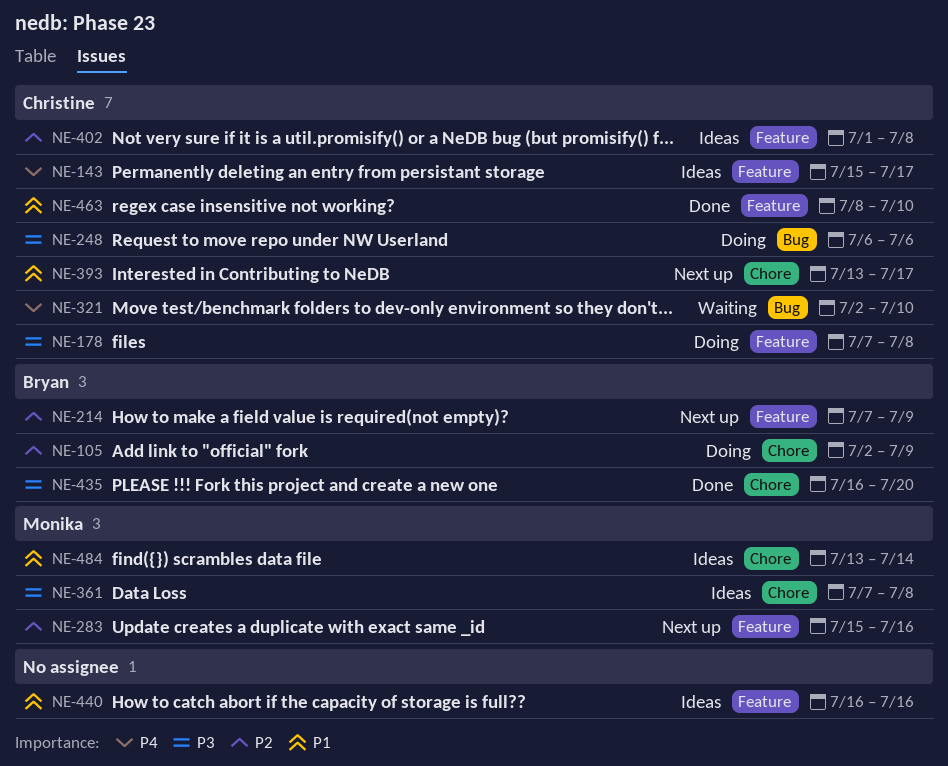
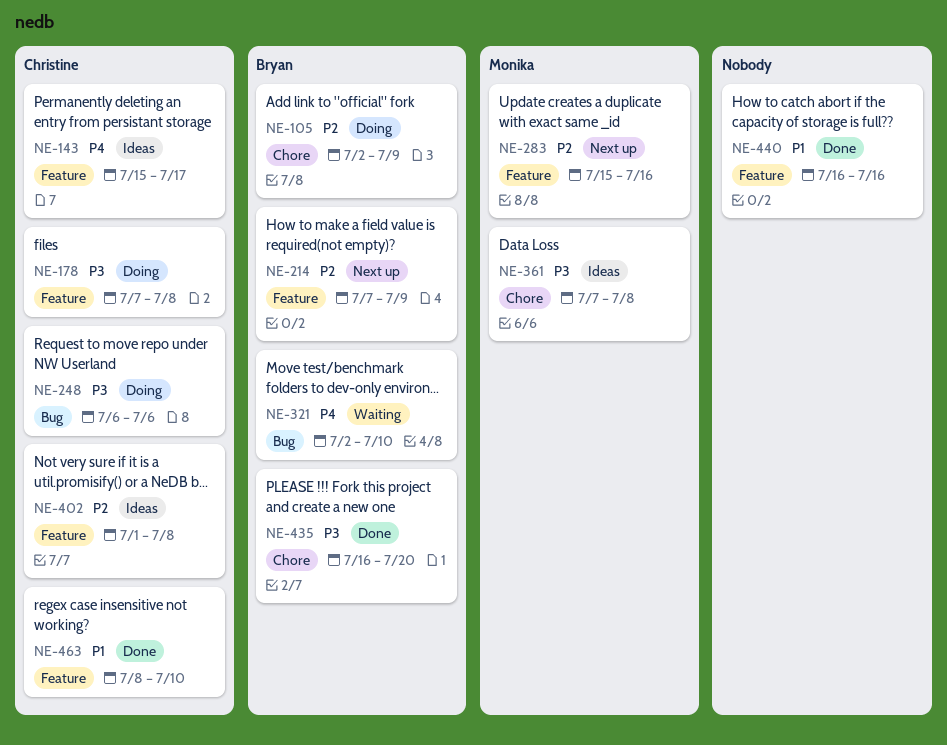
NE-321, owner: Christine -> Bryan
NE-393: present -> none
NE-440, status: Ideas -> Done
NE-484: present -> none

